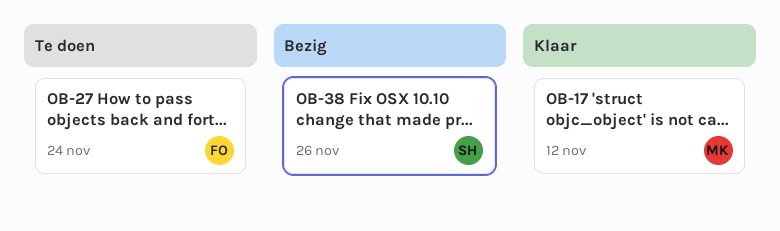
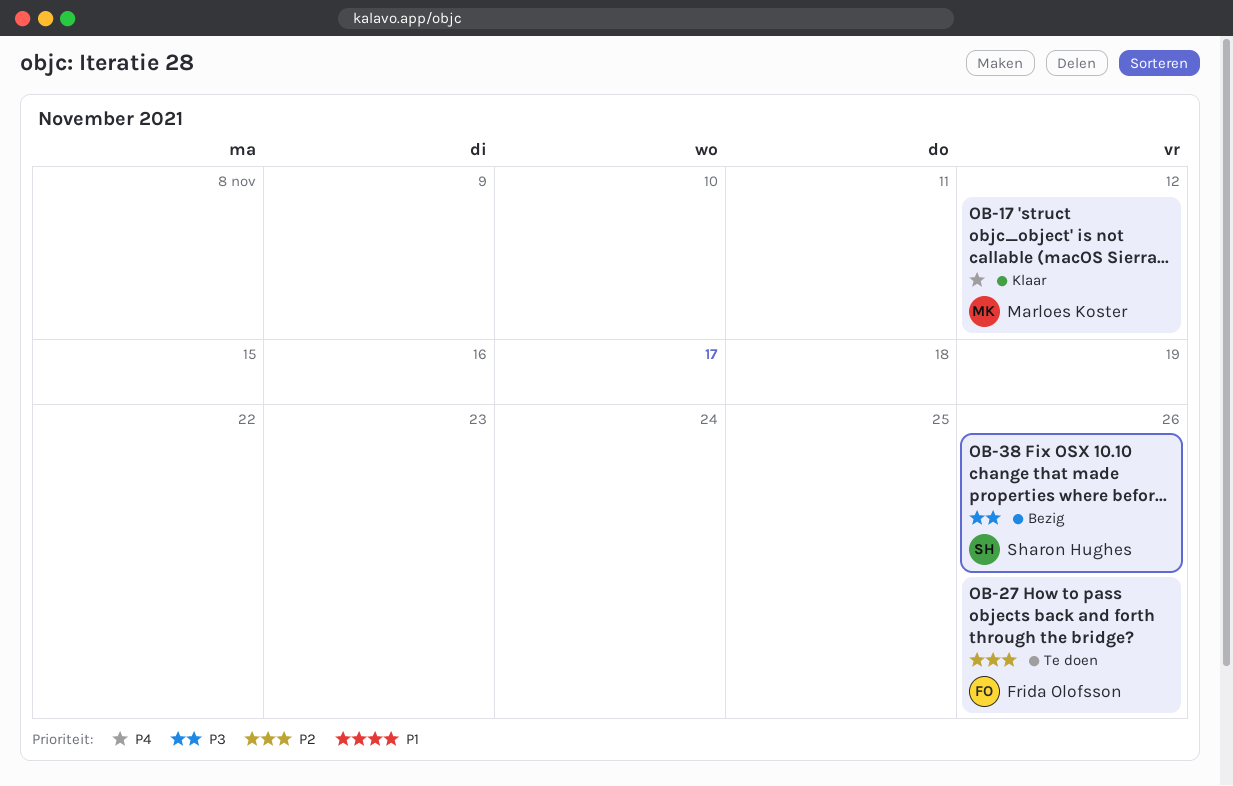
OB-27, due: Nov 24 -> Nov 26

